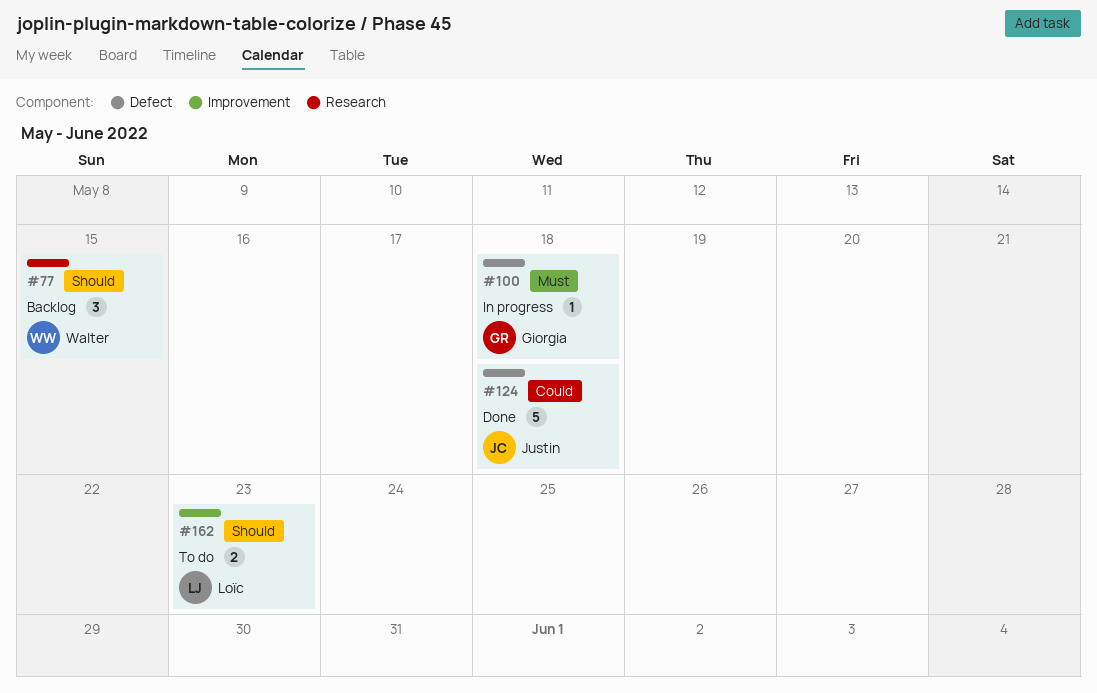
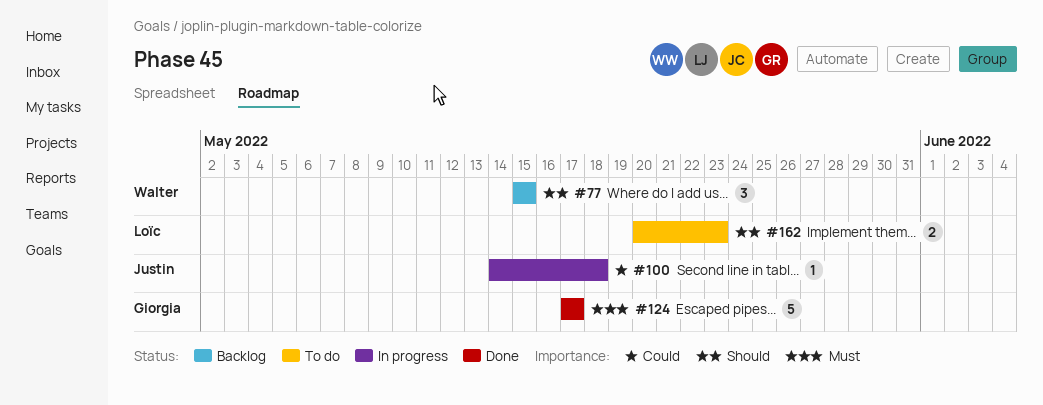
#100, owner: Giorgia -> Justin
#100, priority: Must -> Could
#124, owner: Justin -> Giorgia
#124, priority: Could -> Must
#124, due: May 18 -> May 17

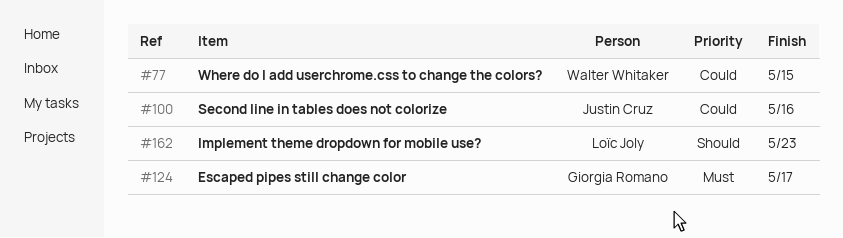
#77, priority: Should -> Could
#100, due: May 18 -> May 16

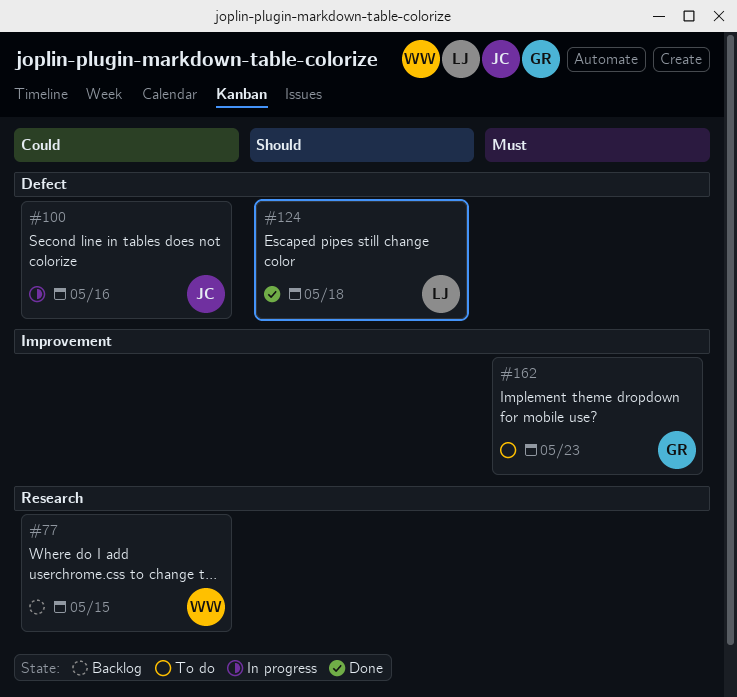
#124, owner: Giorgia Romano -> Loïc Joly
#124, priority: Must -> Should
#124, due: May 17 -> May 18
#162, owner: Loïc Joly -> Giorgia Romano
#162, priority: Should -> Must

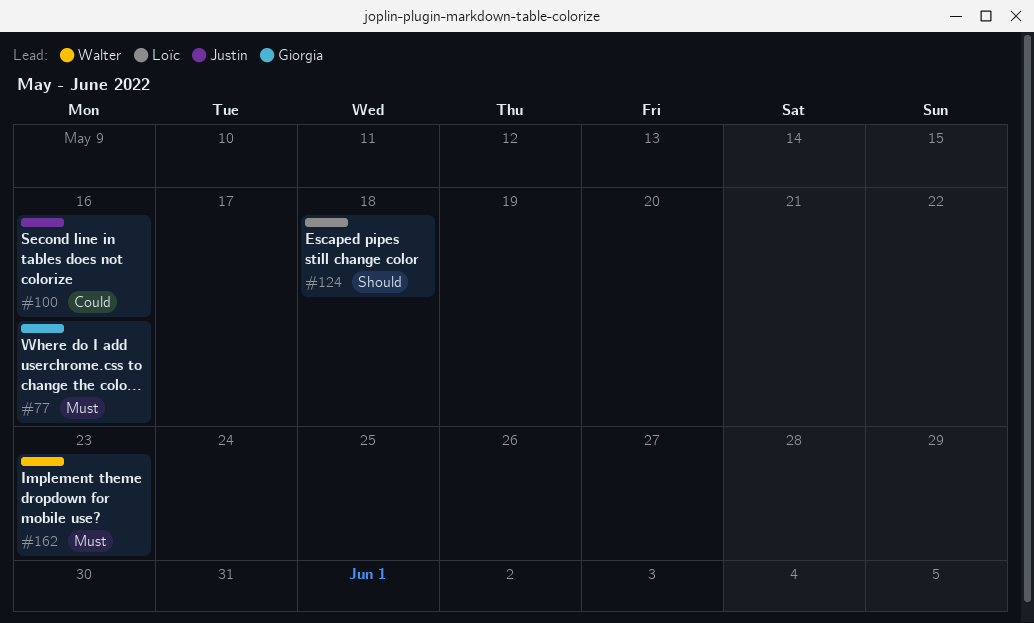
#77, owner: Walter -> Giorgia
#77, priority: Could -> Must
#77, due: May 15 -> May 16
#162, owner: Giorgia -> Walter

